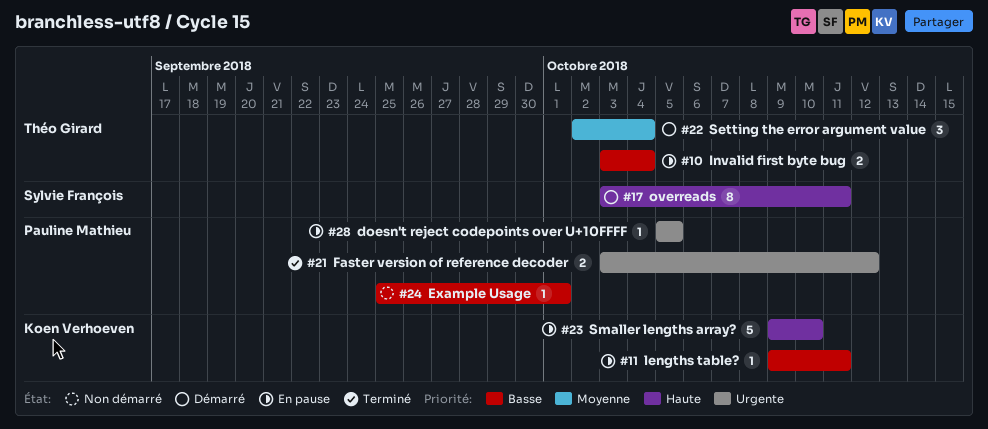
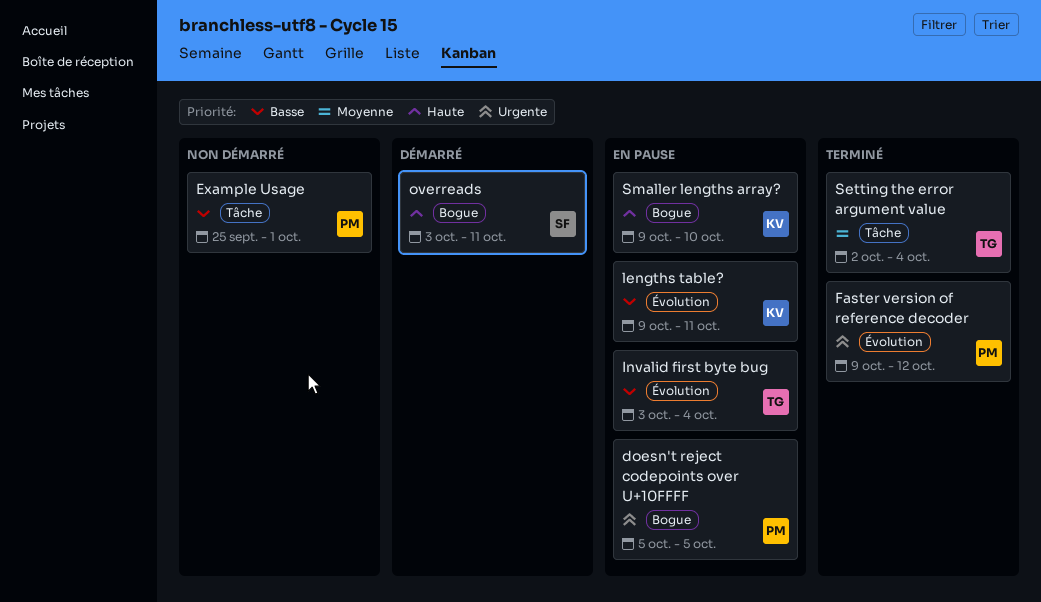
Faster version of reference decoder, start: Oct 3 -> Oct 9
Setting the error argument value, status: Démarré -> Terminé

